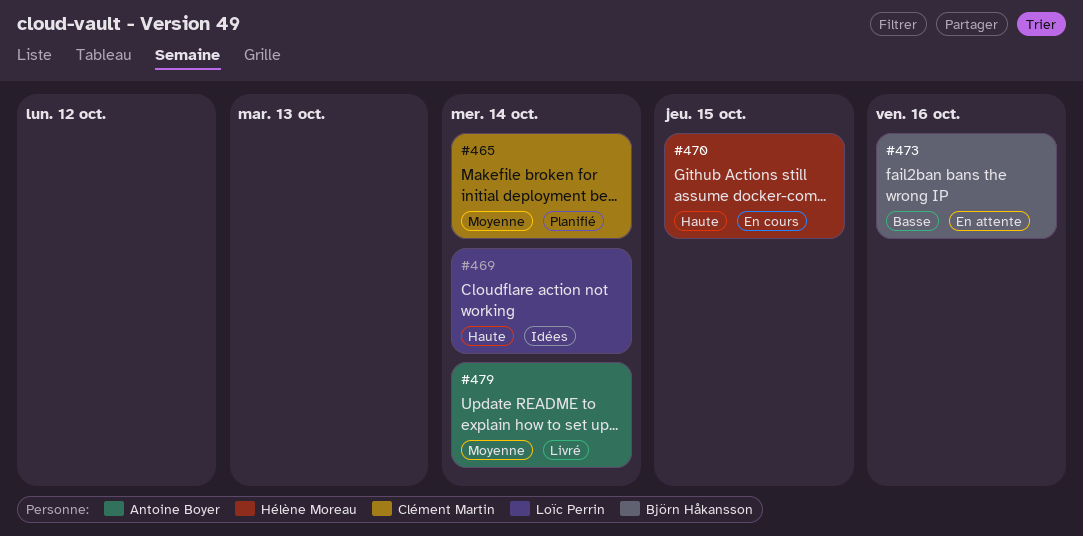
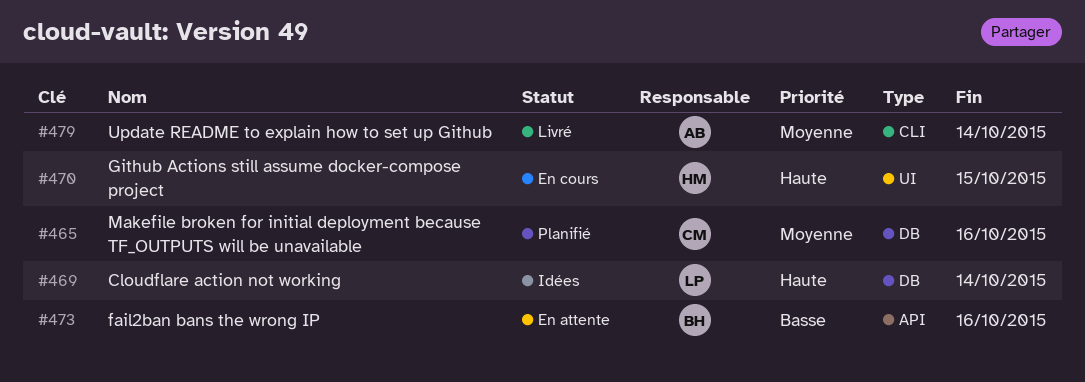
#465, due: Oct 14 -> Oct 16

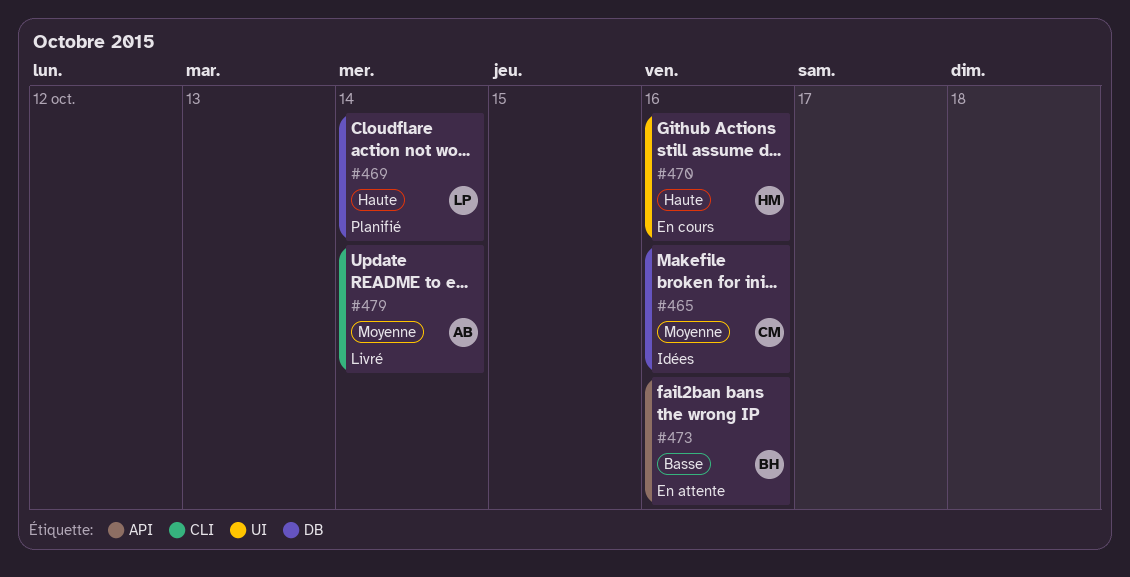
#465, status: Planifié -> Idées
#469, status: Idées -> Planifié
#470, due: Oct 15 -> Oct 16

